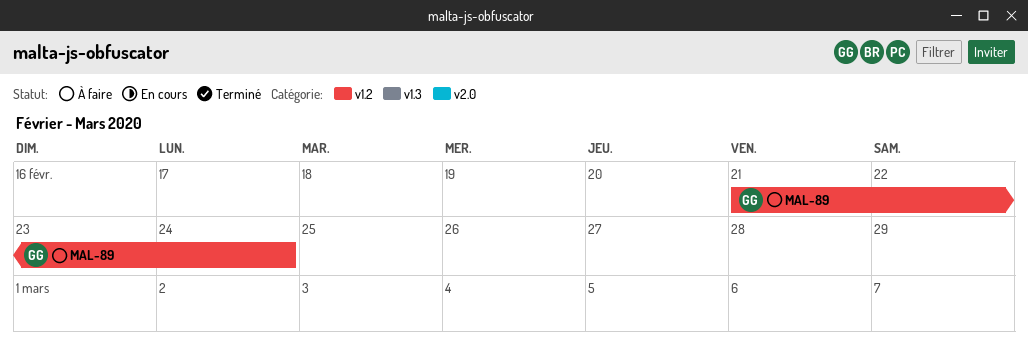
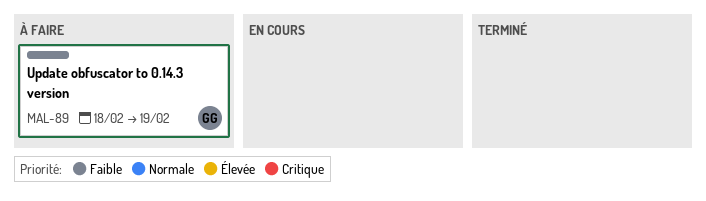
MAL-89, start: Feb 21 -> Feb 18
MAL-89, due: Feb 24 -> Feb 19

